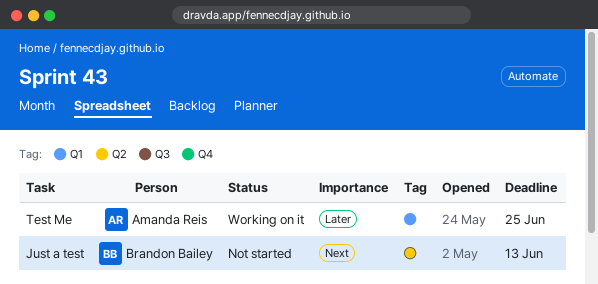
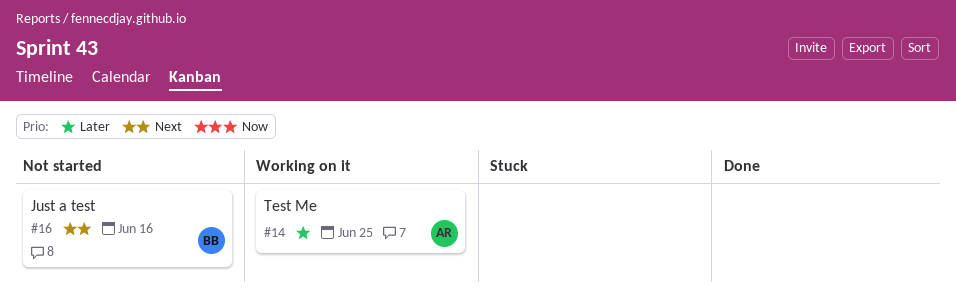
Just a test, due: Jun 13 -> Jun 16

